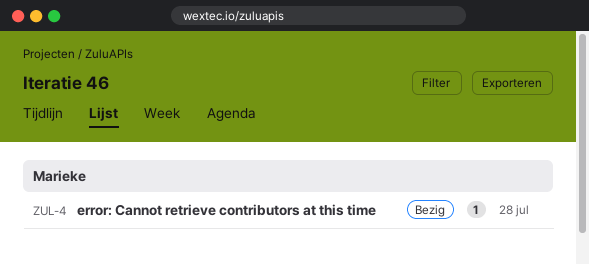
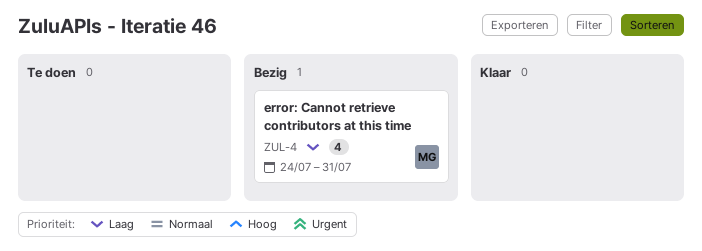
ZUL-4, estimate: 1 -> 4
ZUL-4, due: Jul 28 -> Jul 31

